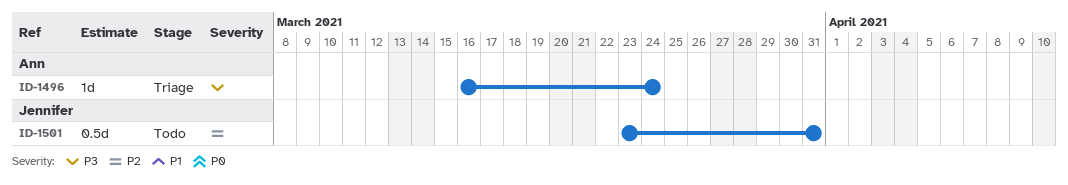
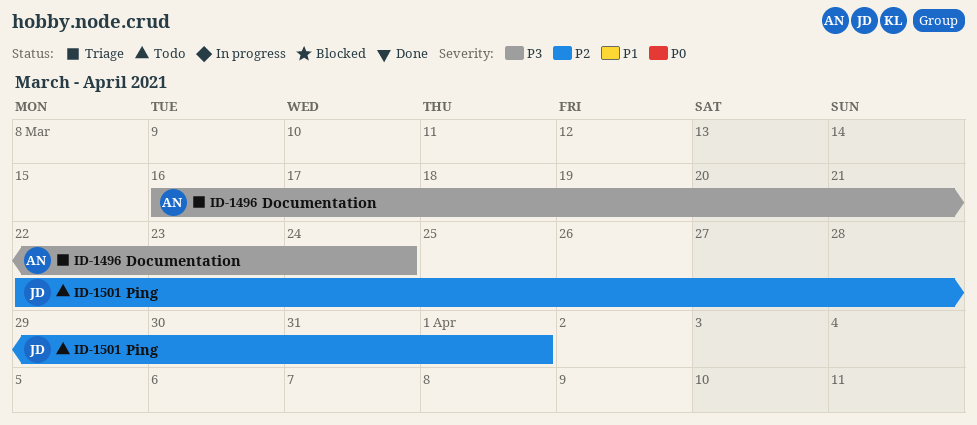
ID-1501, start: Mar 23 -> Mar 22
ID-1501, due: Mar 31 -> Apr 1

